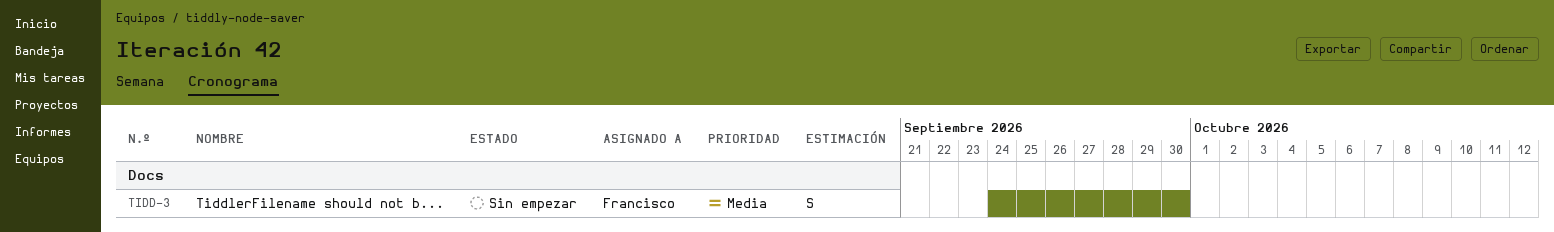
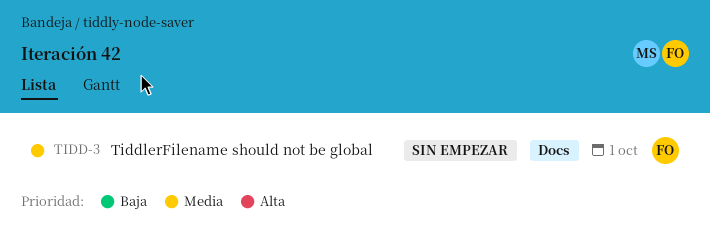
TIDD-3, due: Sep 30 -> Oct 1

